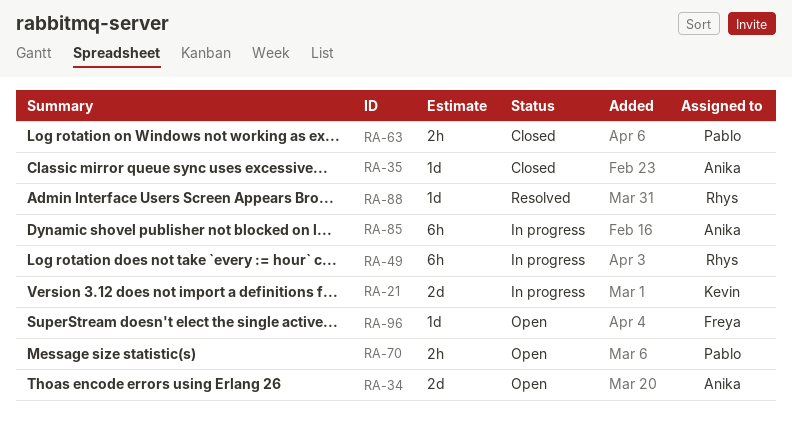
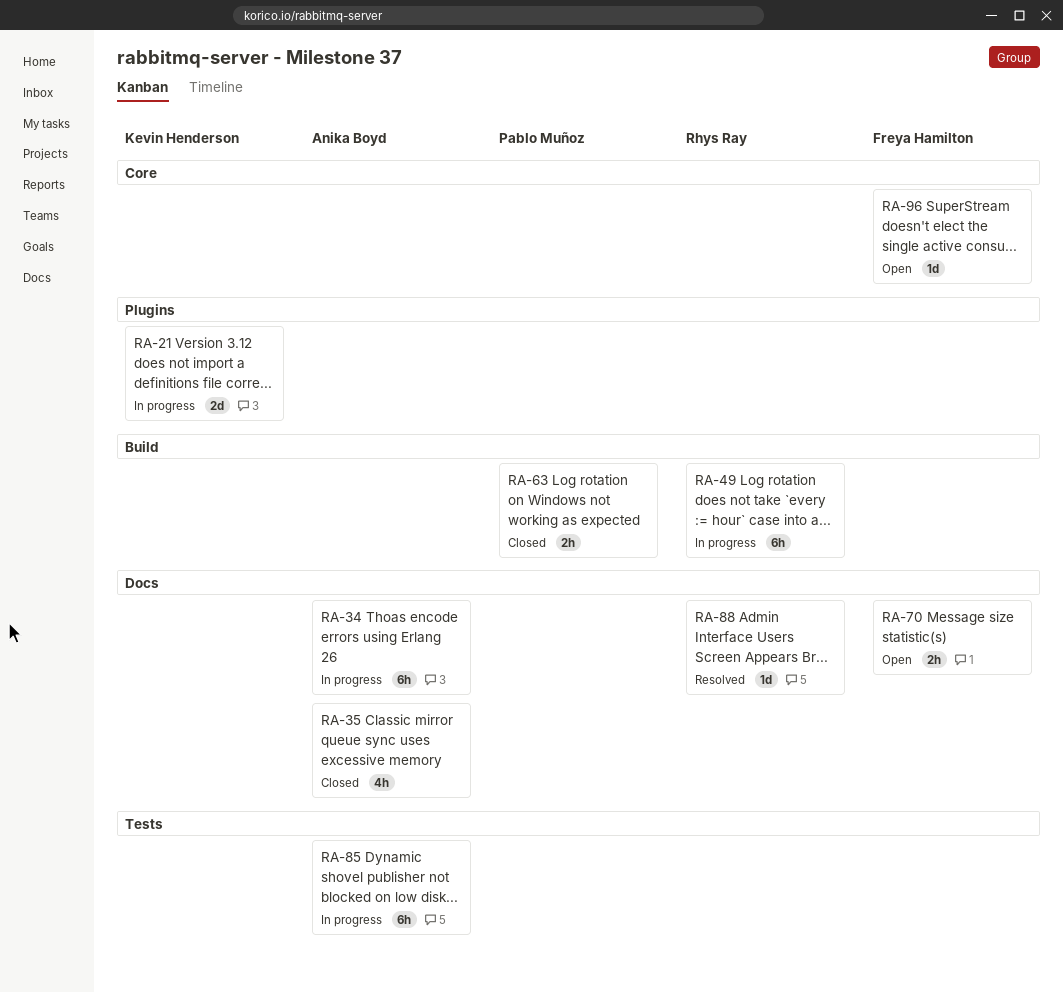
RA-34, status: Open -> In progress
RA-34, estimate: 2d -> 6h
RA-35, estimate: 1d -> 4h
RA-70, owner: Pablo Muñoz -> Freya Hamilton

